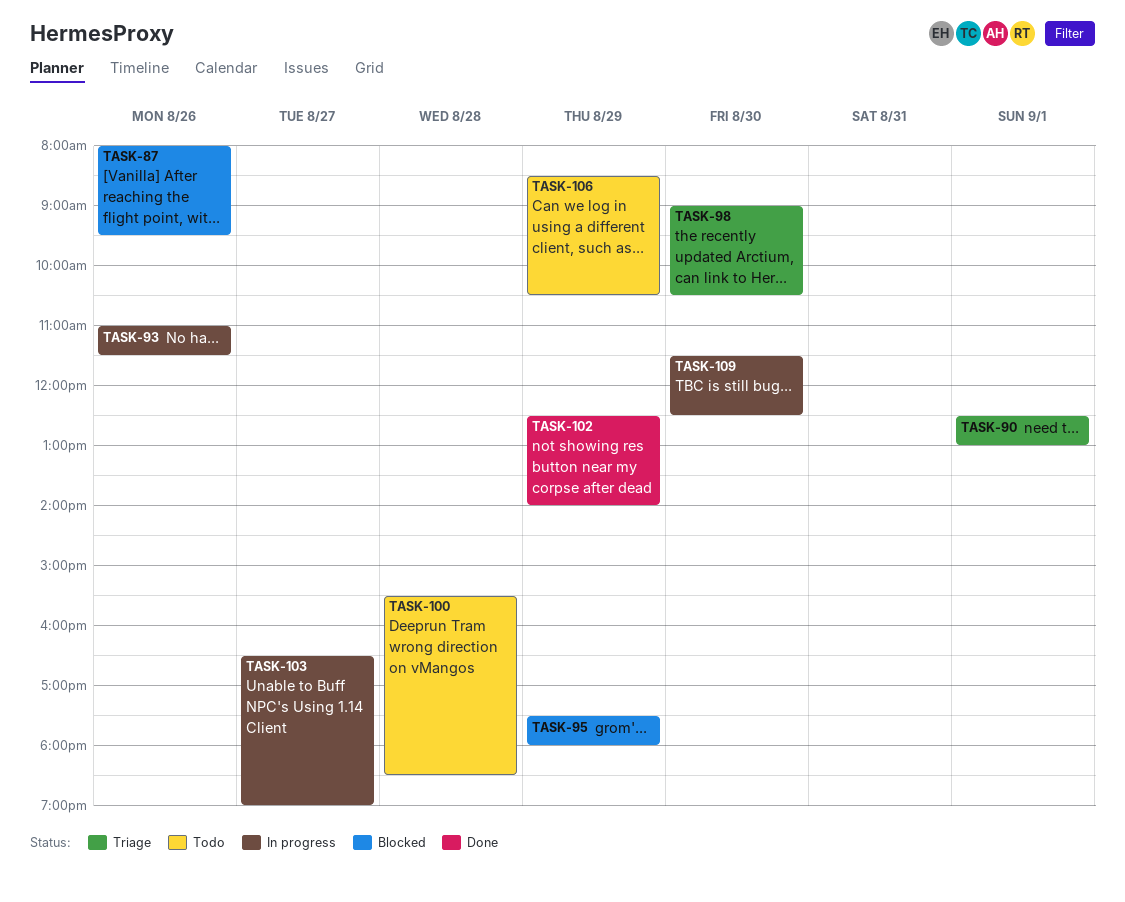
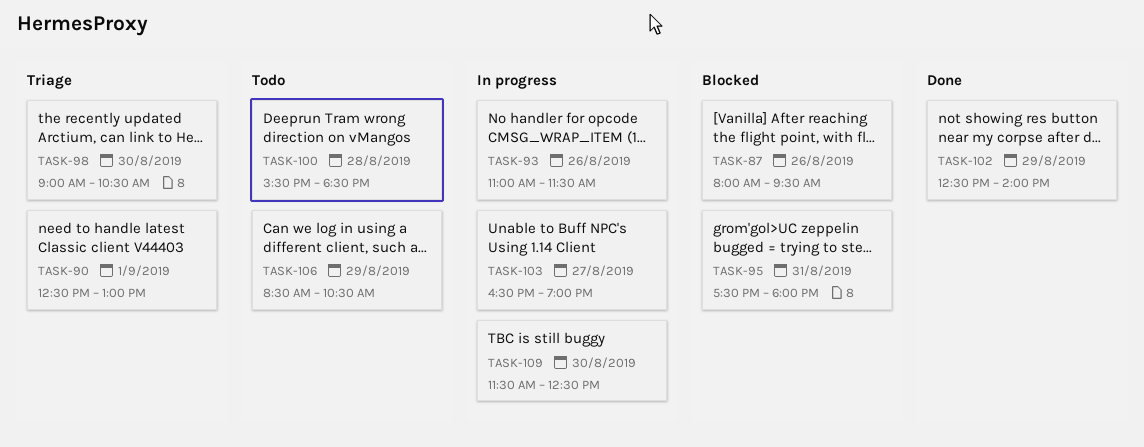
TASK-95, day: Aug 29 -> Aug 31

